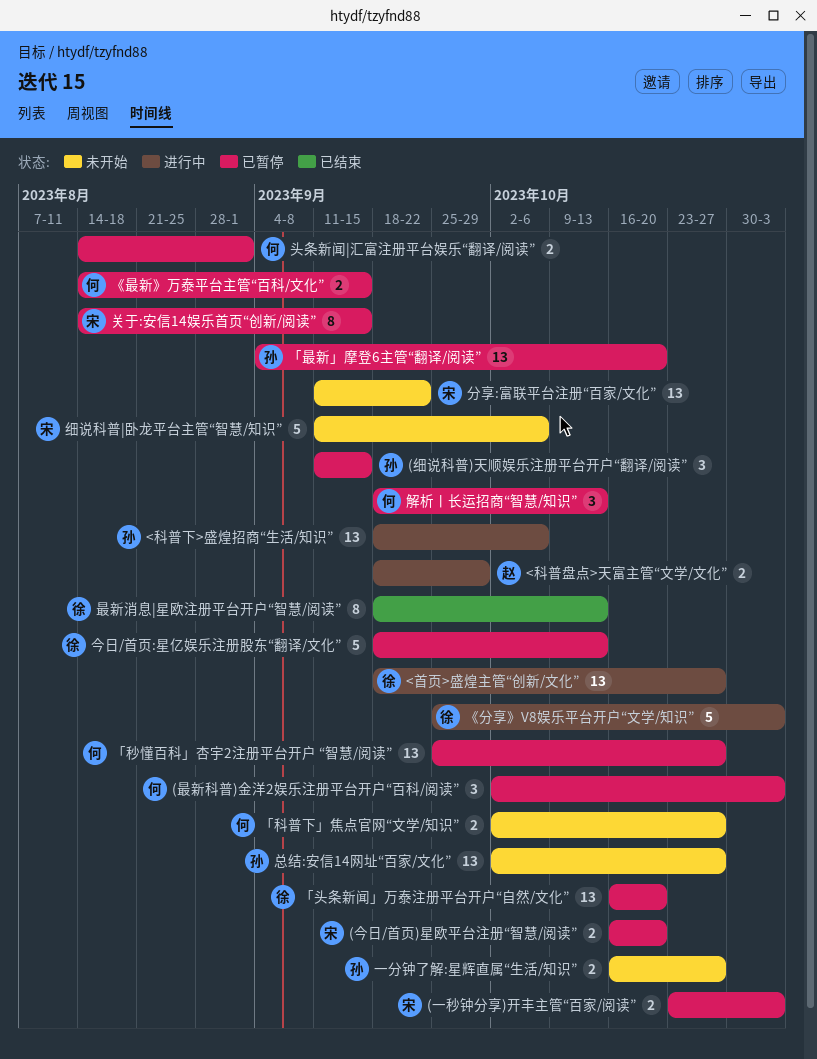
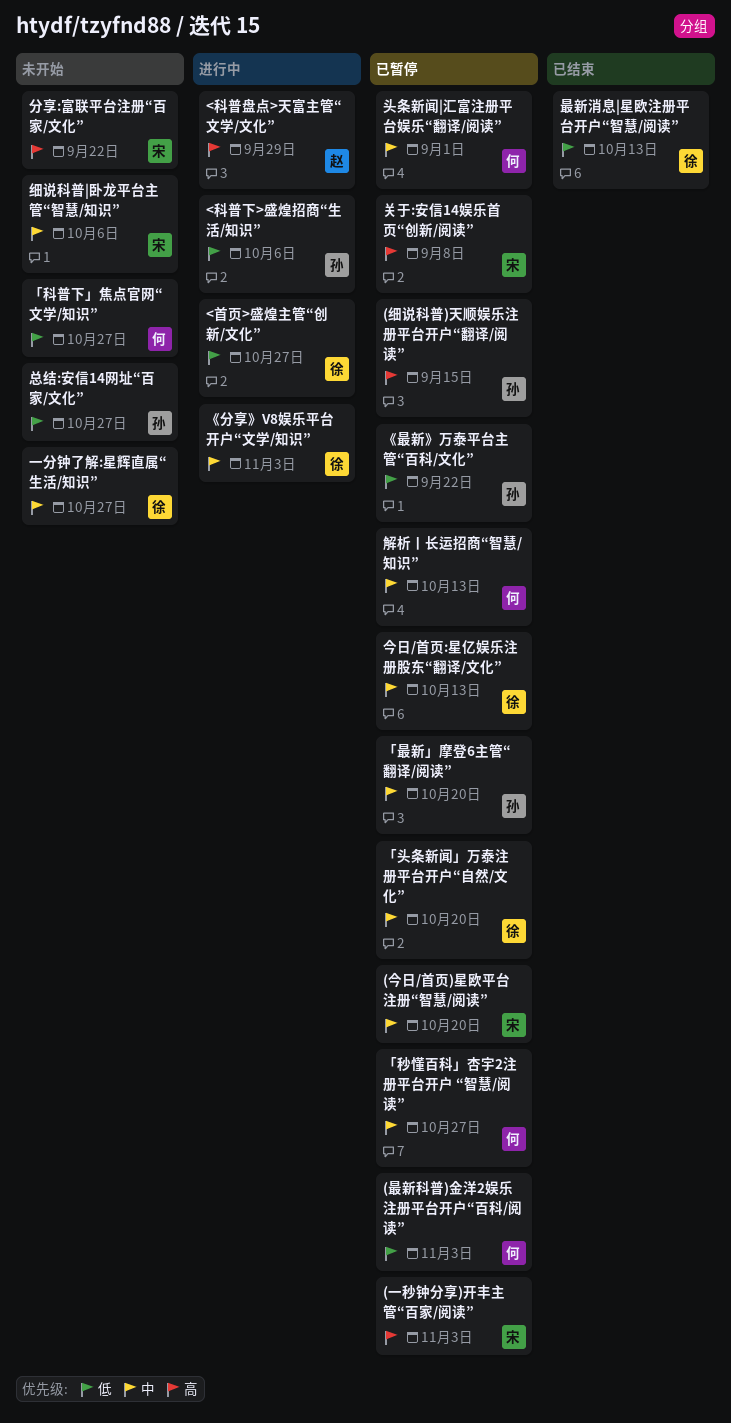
《最新》万泰平台主管“百科/文化”, owner: 何 -> 孙
《最新》万泰平台主管“百科/文化”, due: Sep 15 -> Sep 22
一分钟了解:星辉直属“生活/知识”, owner: 孙 -> 徐
关于:安信14娱乐首页“创新/阅读”, due: Sep 15 -> Sep 8

